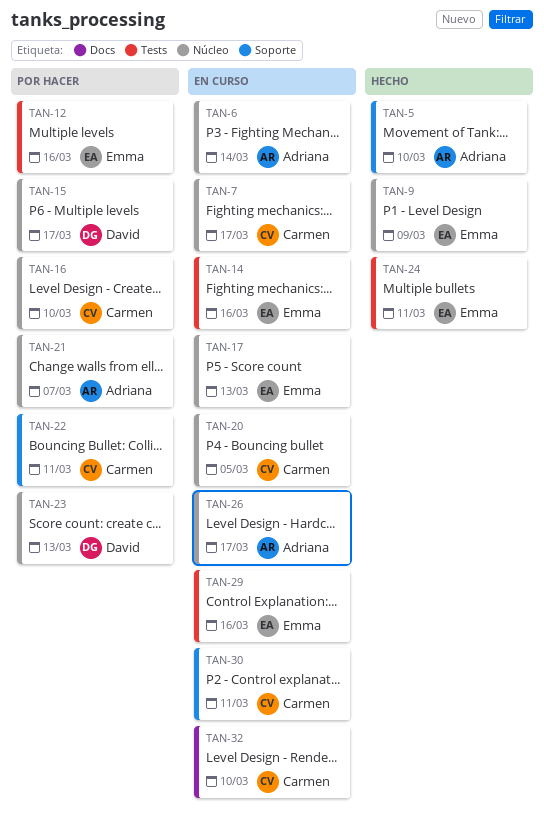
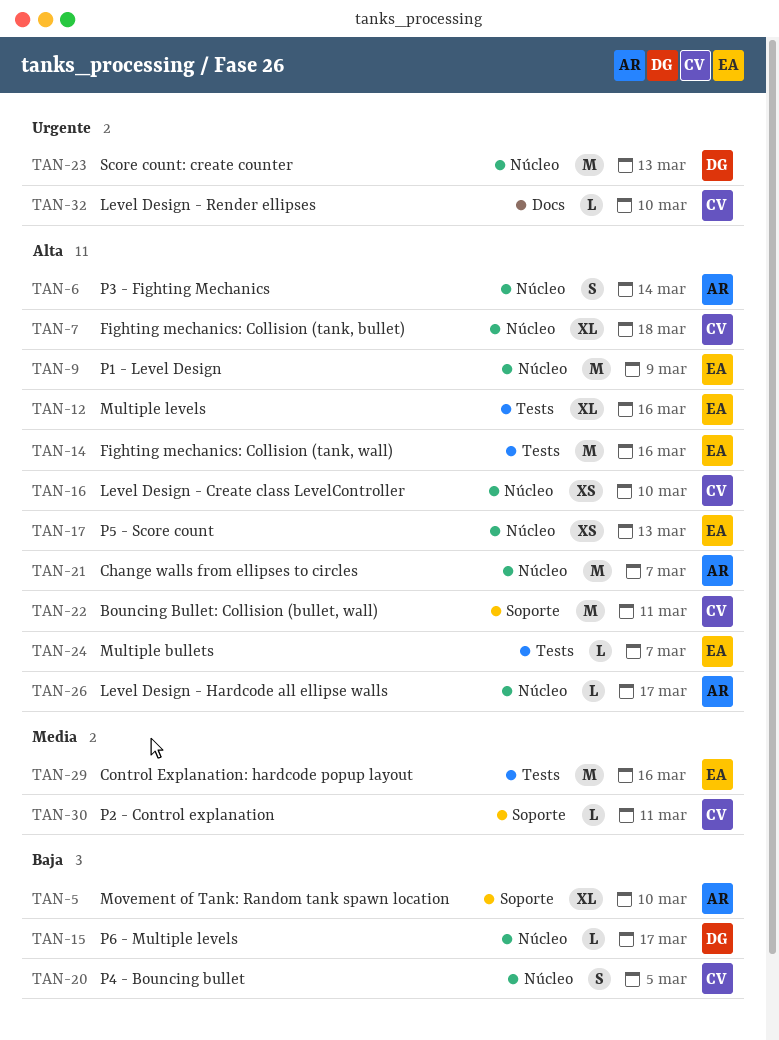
TAN-7, due: Mar 17 -> Mar 18
TAN-24, due: Mar 11 -> Mar 7

